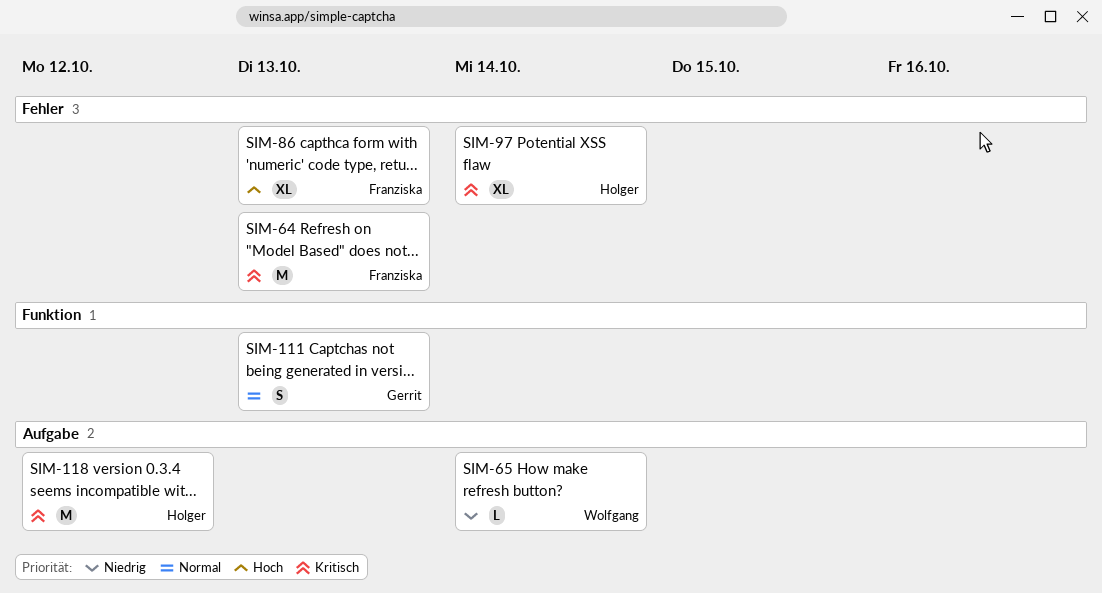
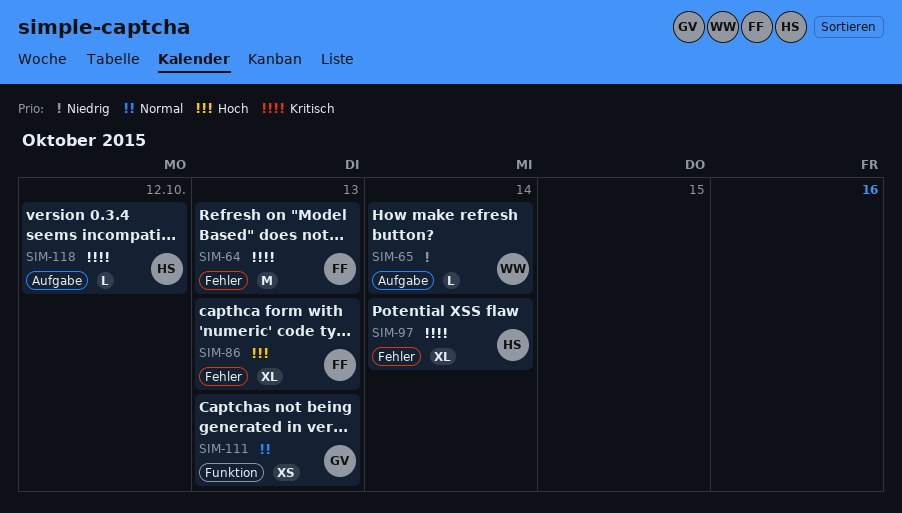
SIM-111, estimate: S -> XS
SIM-118, estimate: M -> L

